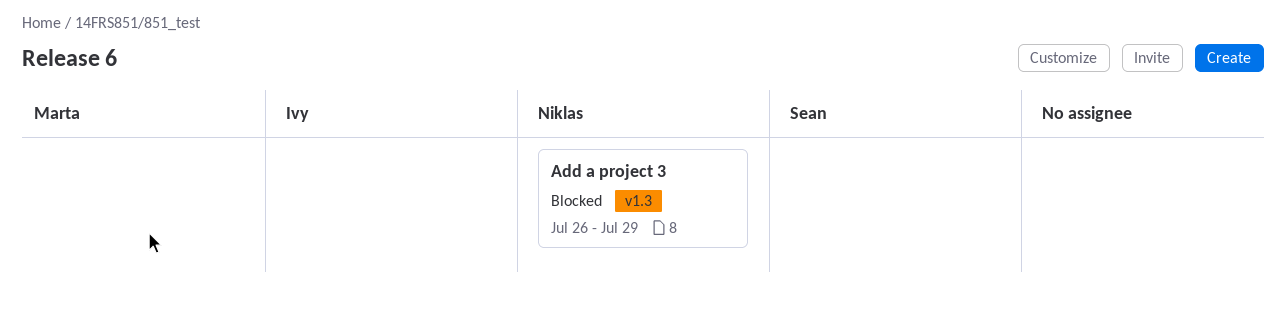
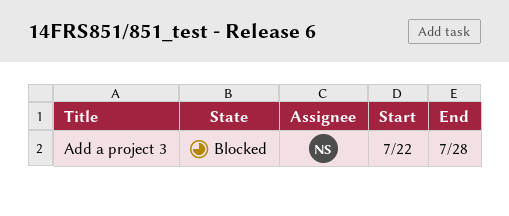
Add a project 3, start: Jul 26 -> Jul 22
Add a project 3, due: Jul 29 -> Jul 28

